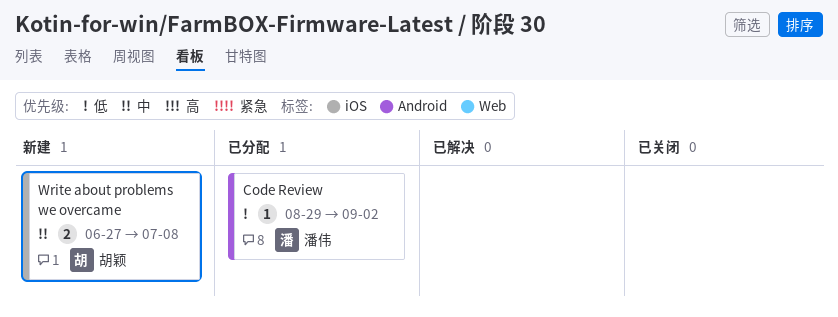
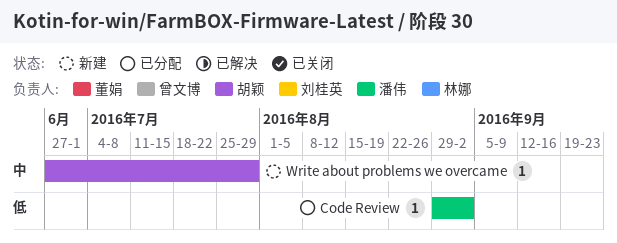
Write about problems we overcame, estimate: 2 -> 1
Write about problems we overcame, due: Jul 8 -> Jul 29

